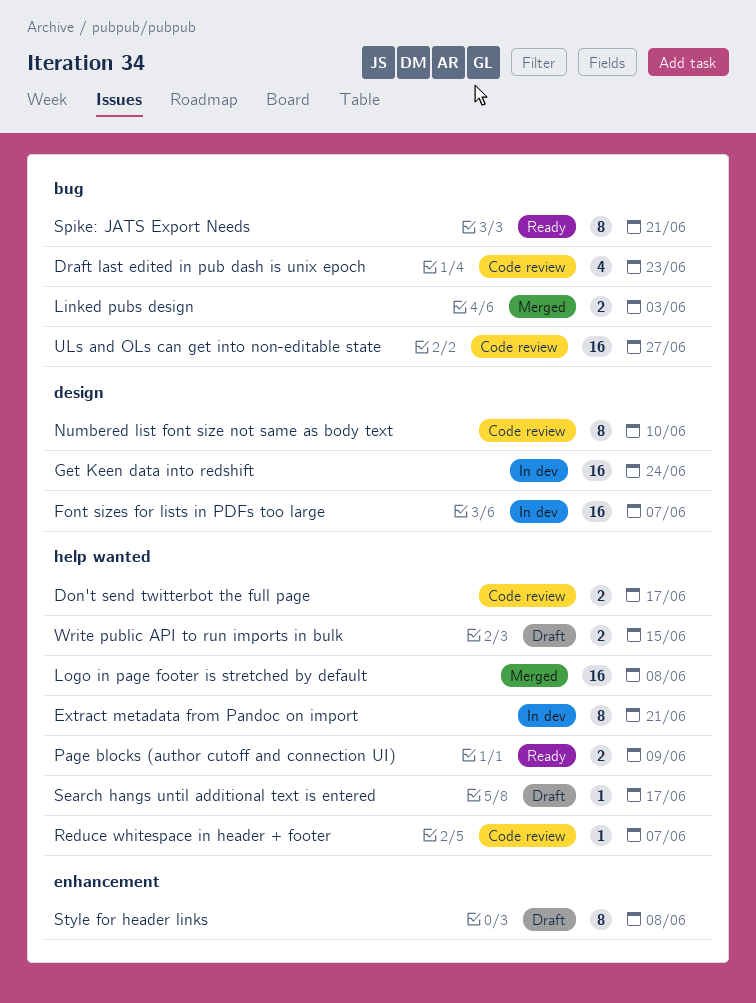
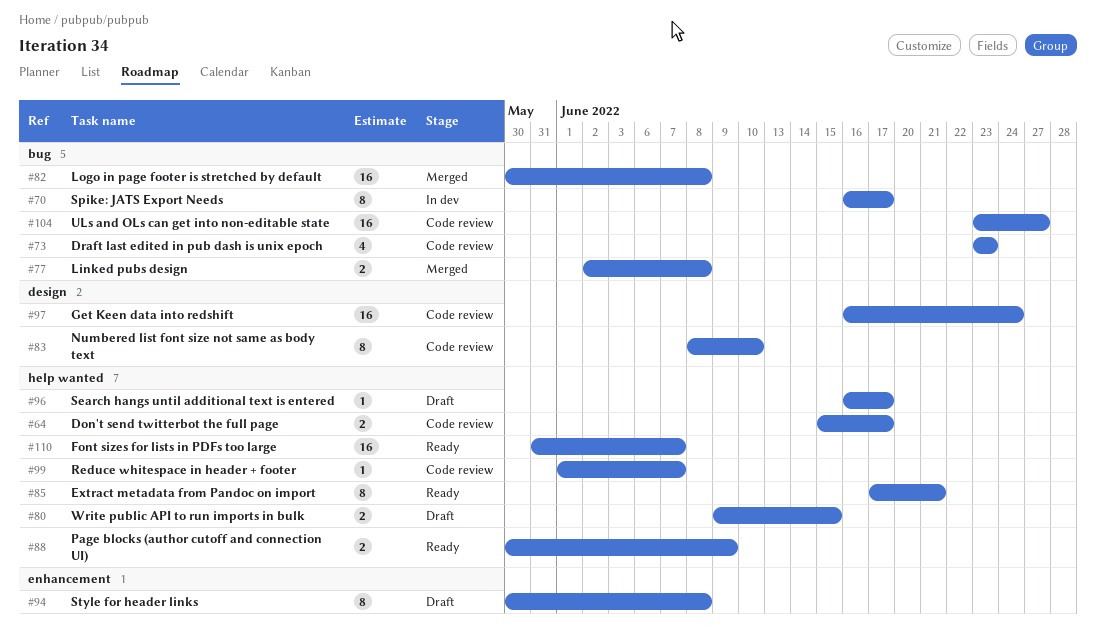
Extract metadata from Pandoc on import, status: In dev -> Ready
Font sizes for lists in PDFs too large, status: In dev -> Ready
Font sizes for lists in PDFs too large, label: design -> help wanted
Get Keen data into redshift, status: In dev -> Code review
Linked pubs design, due: Jun 3 -> Jun 8
Logo in page footer is stretched by default, label: help wanted -> bug
Spike: JATS Export Needs, status: Ready -> In dev
Spike: JATS Export Needs, due: Jun 21 -> Jun 17

